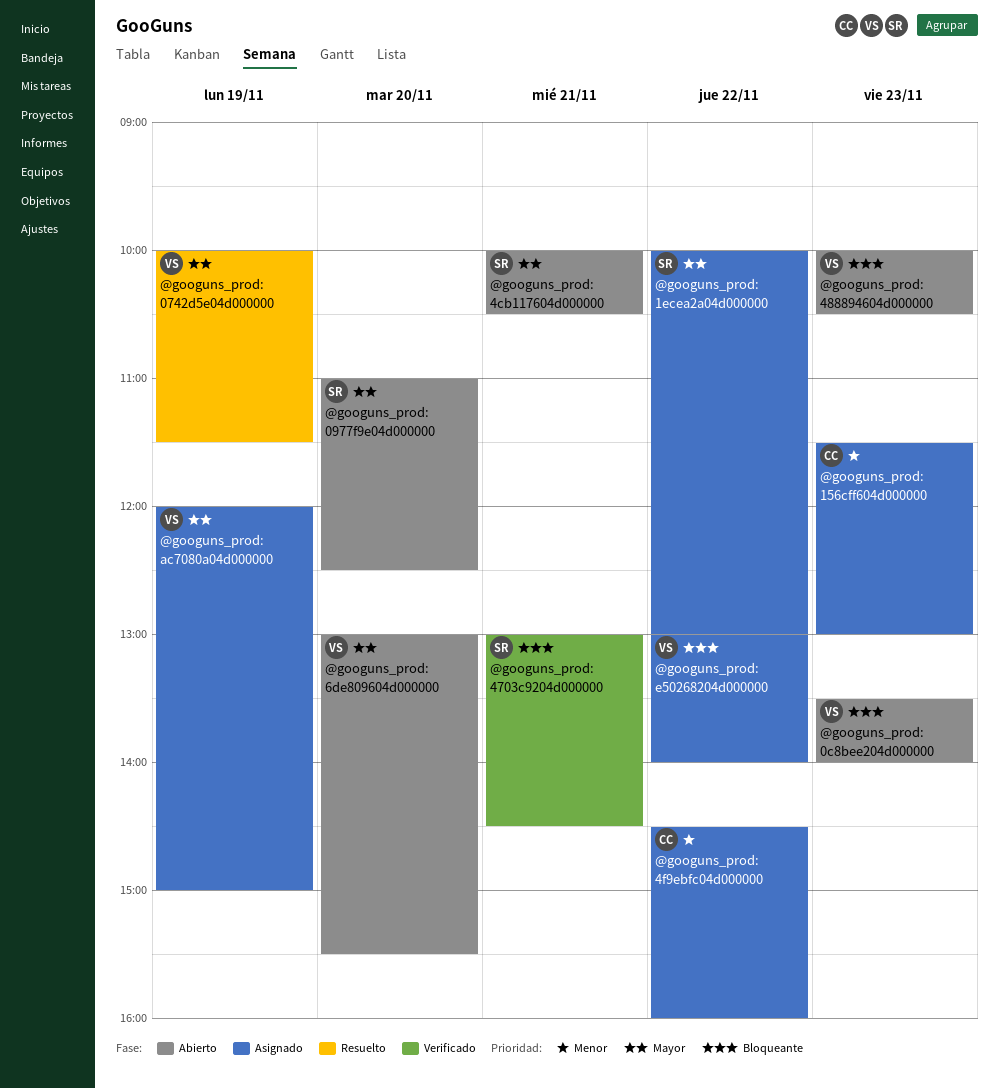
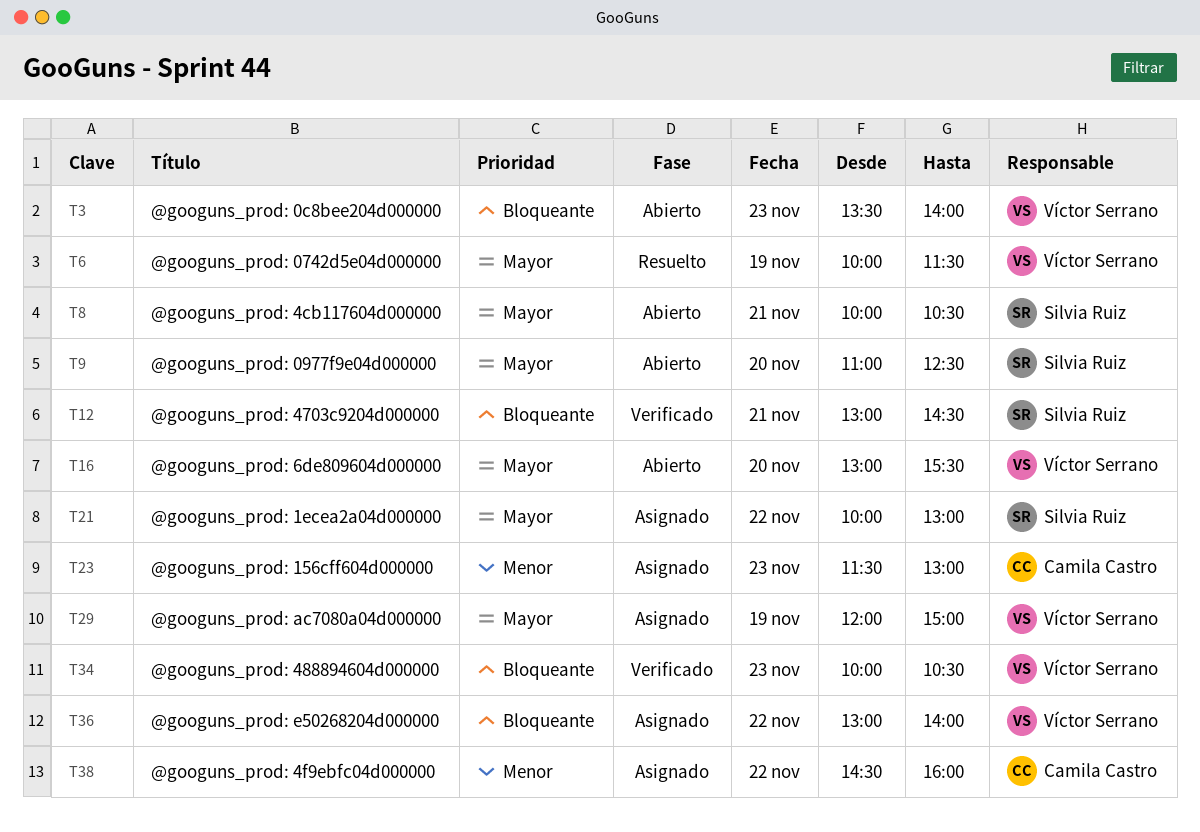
@googuns_prod: 488894604d000000, status: Abierto -> Verificado

